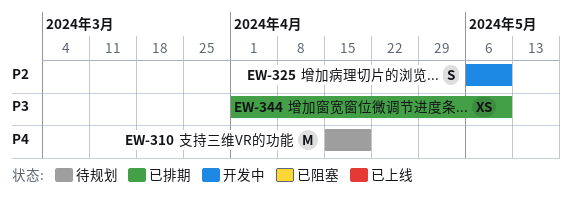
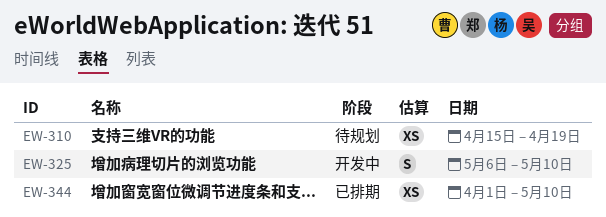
EW-310, estimate: M -> XS

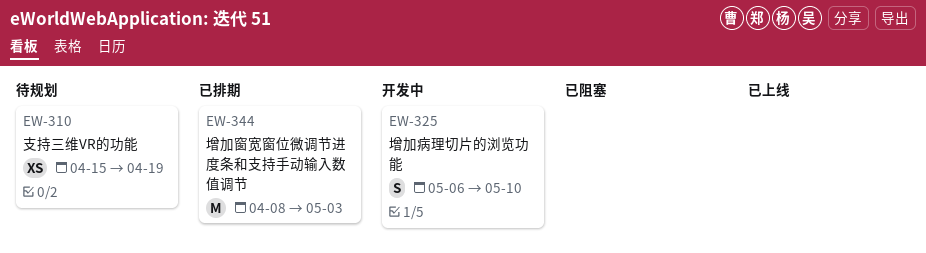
EW-344, estimate: XS -> M
EW-344, start: Apr 1 -> Apr 8
EW-344, due: May 10 -> May 3

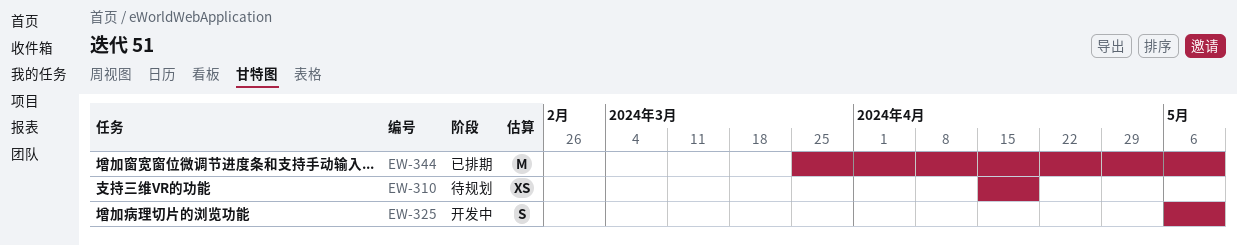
EW-344, start: Apr 8 -> Mar 25
EW-344, due: May 3 -> May 10

